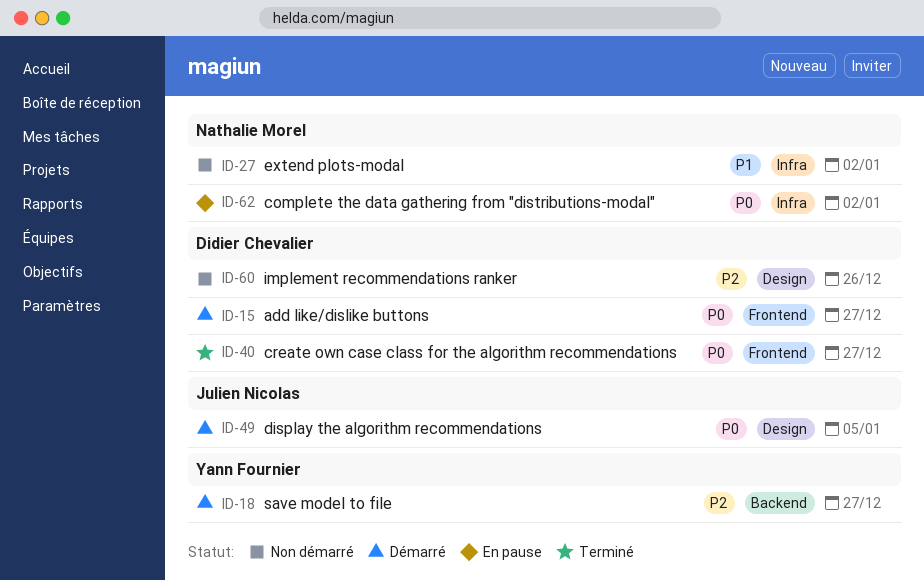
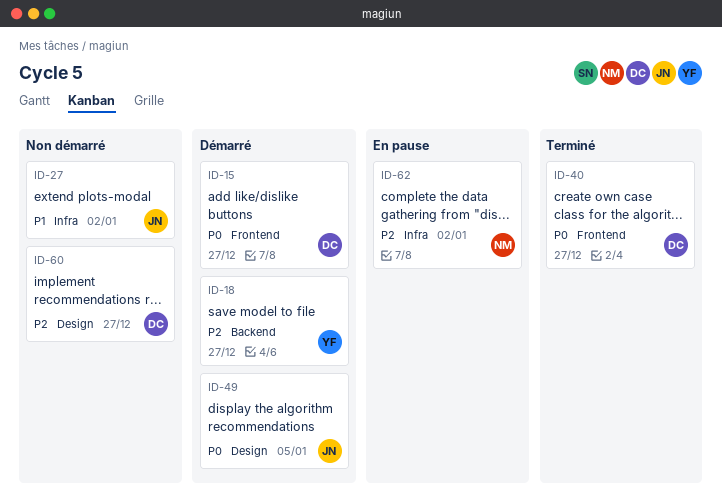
ID-27, owner: Nathalie Morel -> Julien Nicolas
ID-60, due: Dec 26 -> Dec 27
ID-62, priority: P0 -> P2

